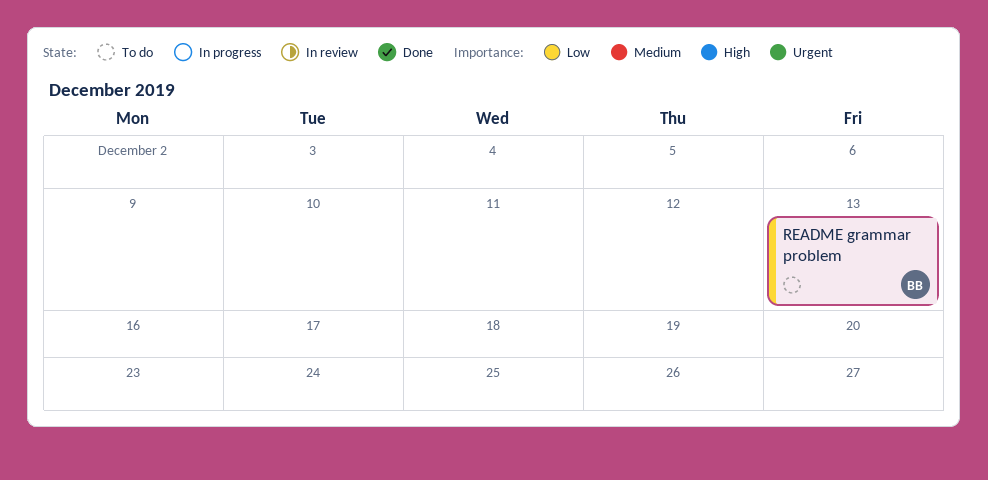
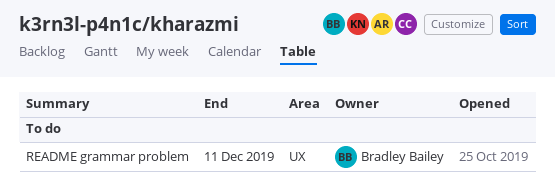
README grammar problem, due: Dec 13 -> Dec 11

